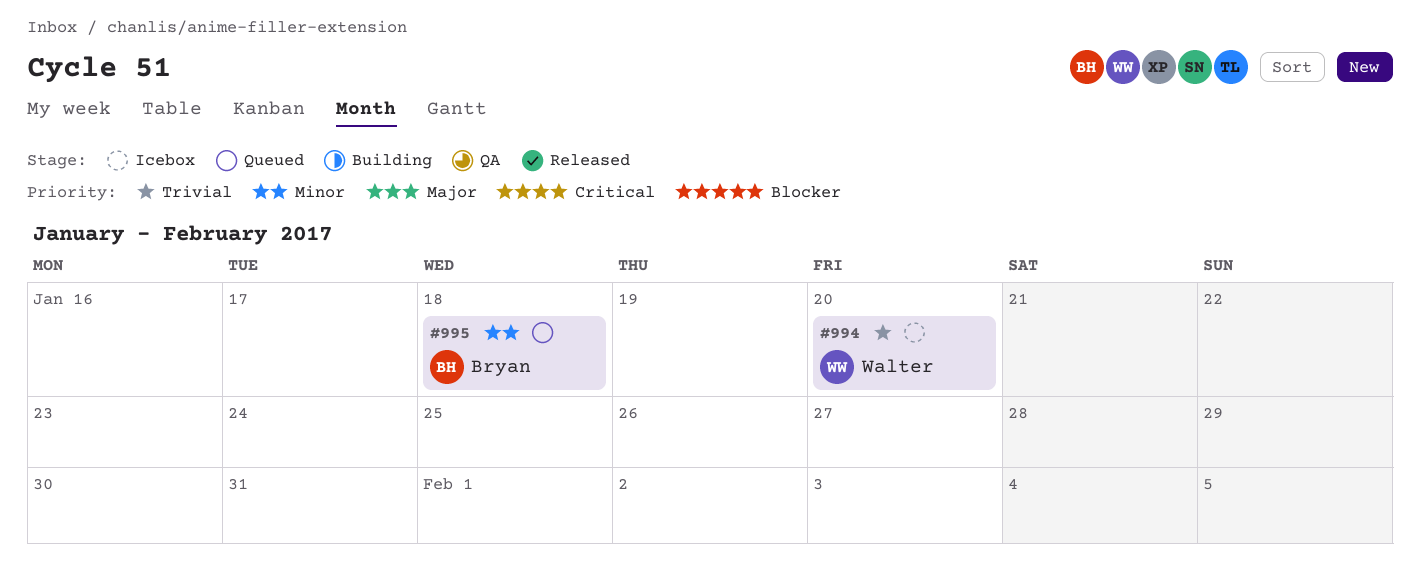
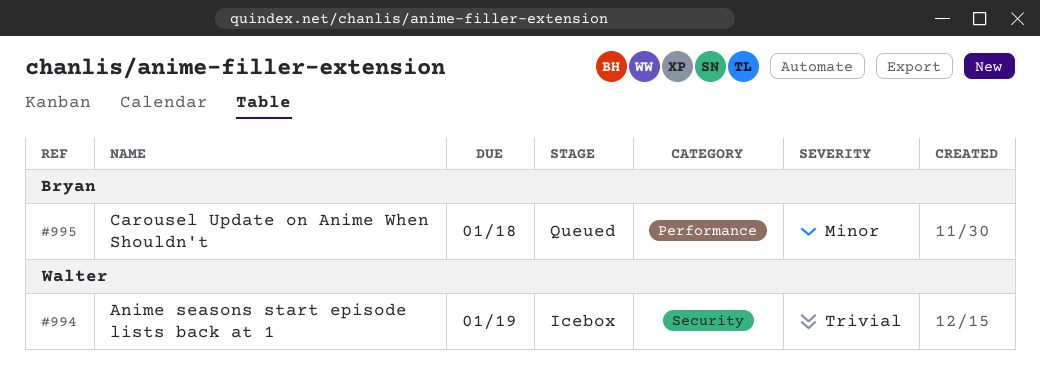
#994, due: Jan 20 -> Jan 19

